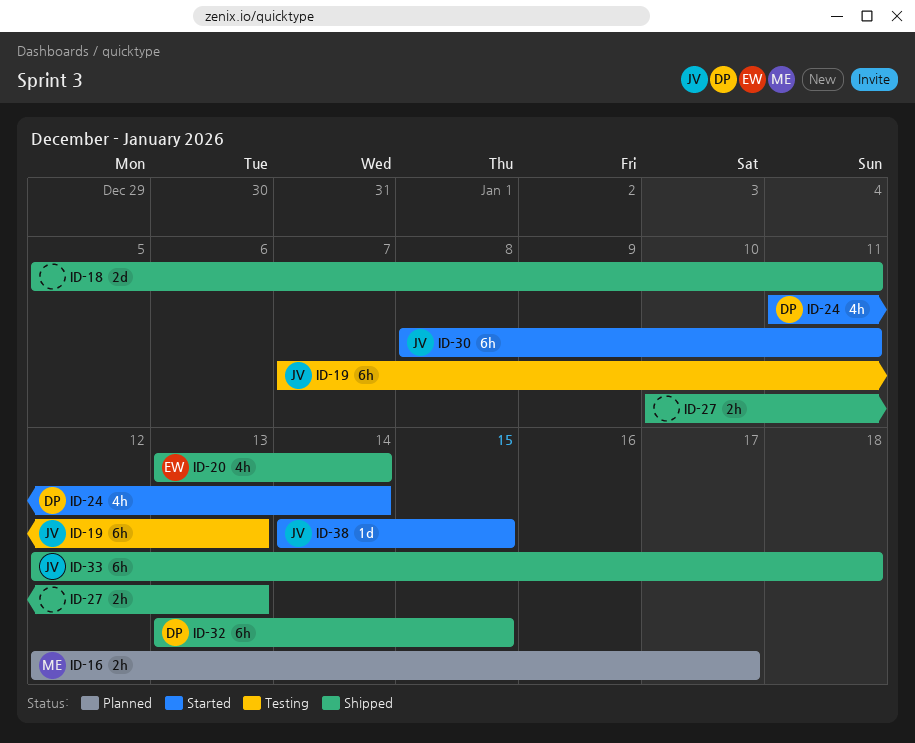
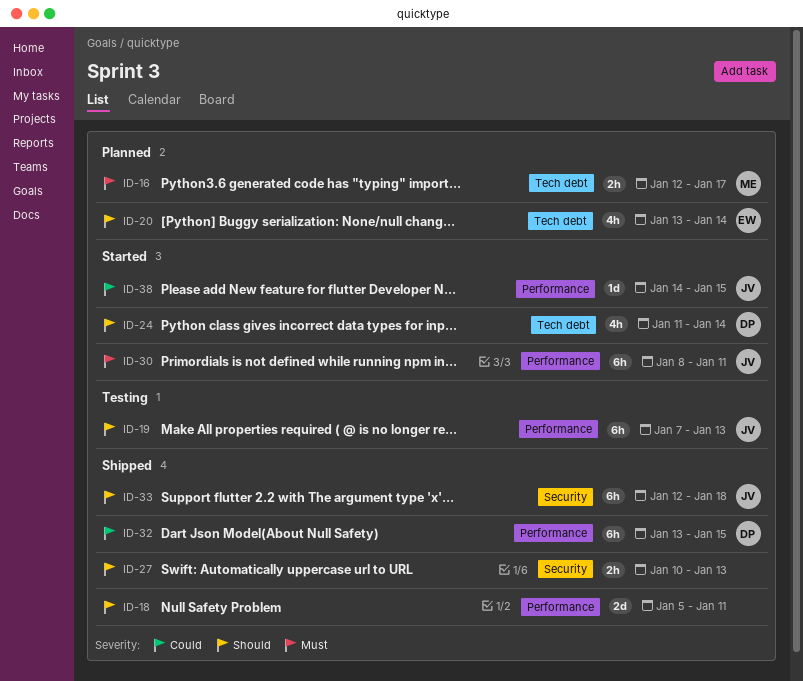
ID-20, status: Shipped -> Planned

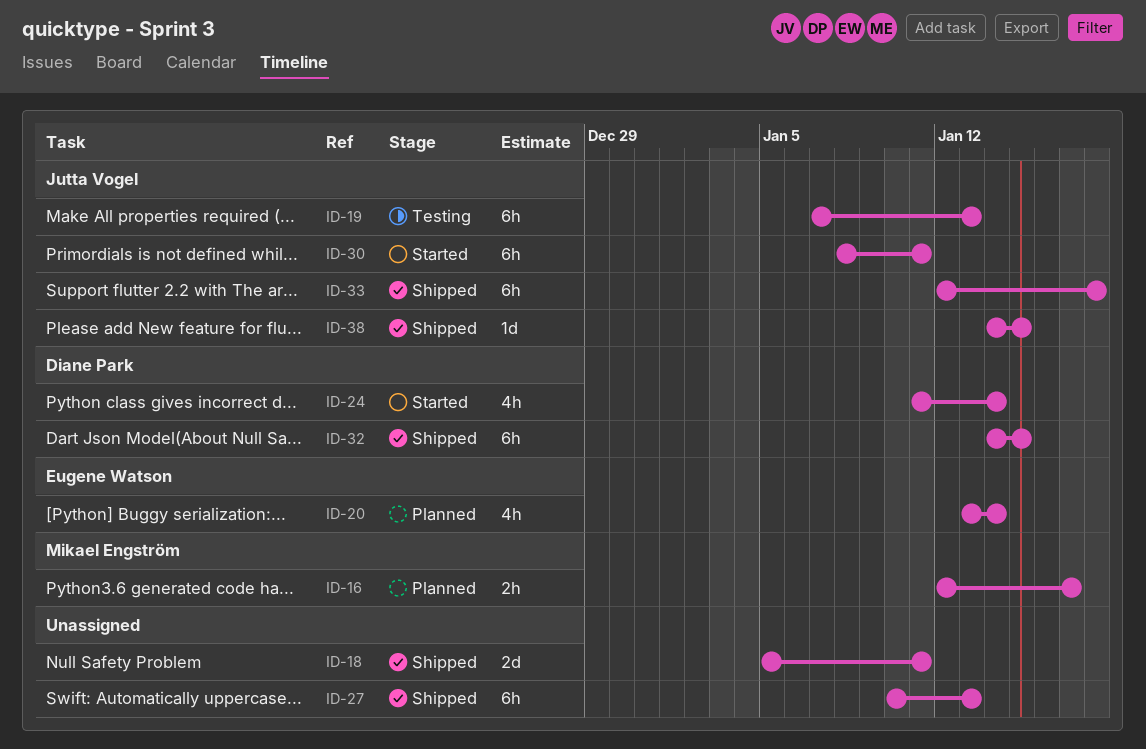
ID-27, estimate: 2h -> 6h
ID-32, start: Jan 13 -> Jan 14
ID-38, status: Started -> Shipped

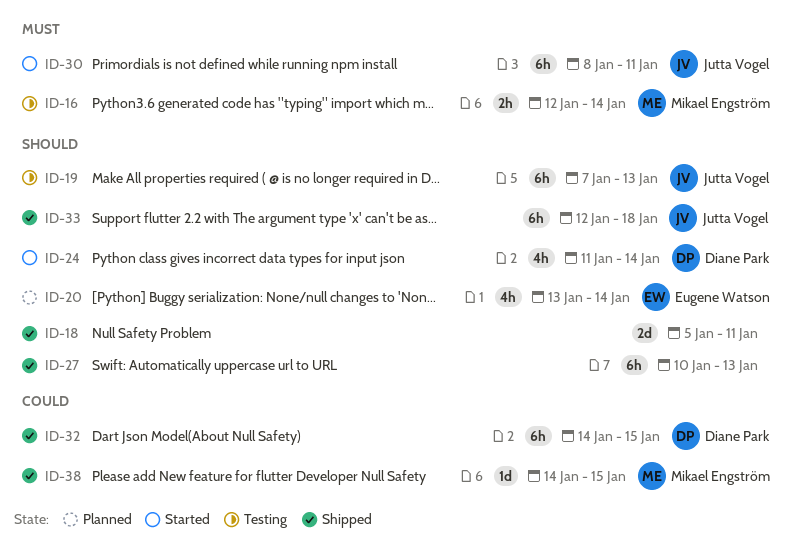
ID-16, status: Planned -> Testing
ID-16, due: Jan 17 -> Jan 14
ID-38, owner: Jutta Vogel -> Mikael Engström

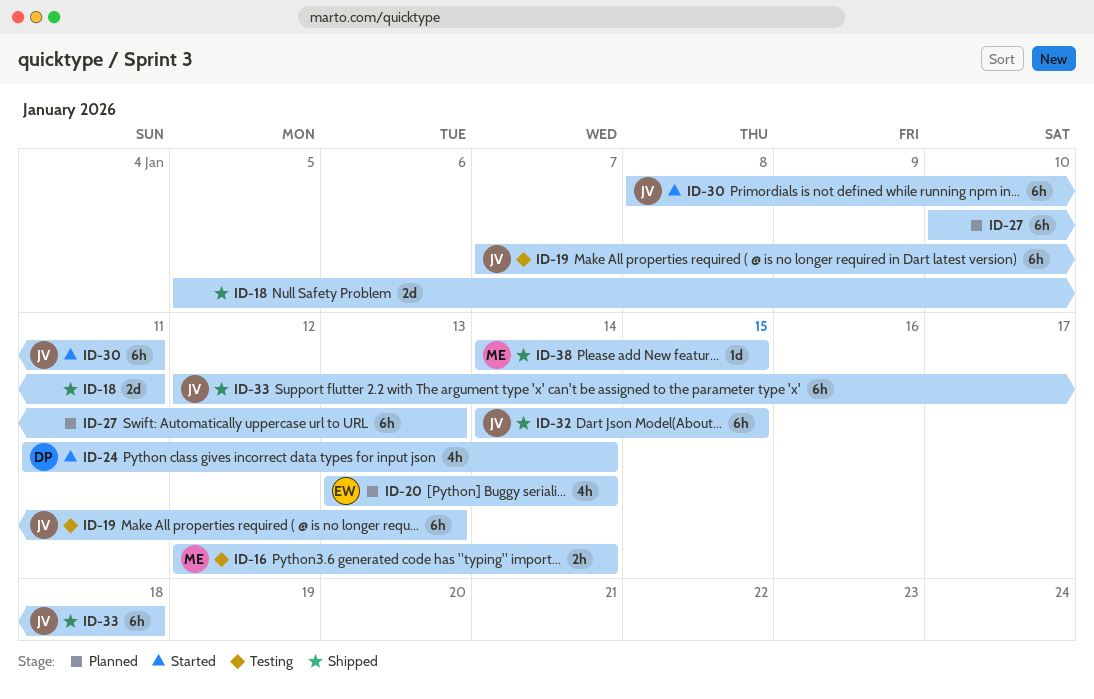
ID-27, status: Shipped -> Planned
ID-32, owner: Diane Park -> Jutta Vogel

